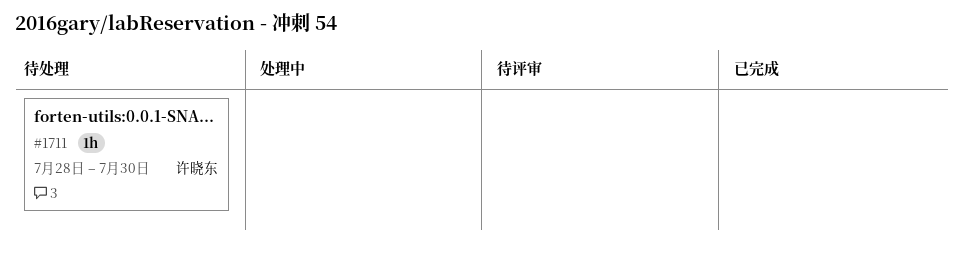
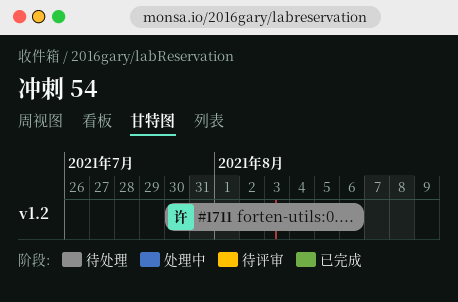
#1711, start: Jul 28 -> Jul 30
#1711, due: Jul 30 -> Aug 6

